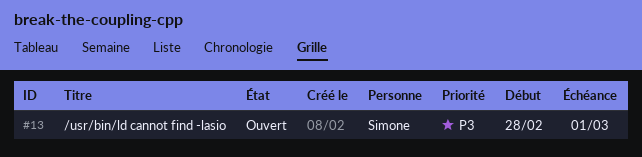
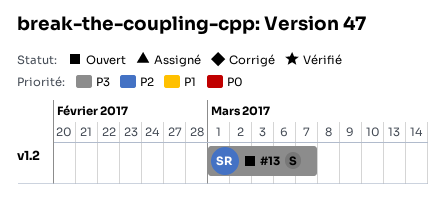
#13, start: Feb 28 -> Mar 1
#13, due: Mar 1 -> Mar 7

